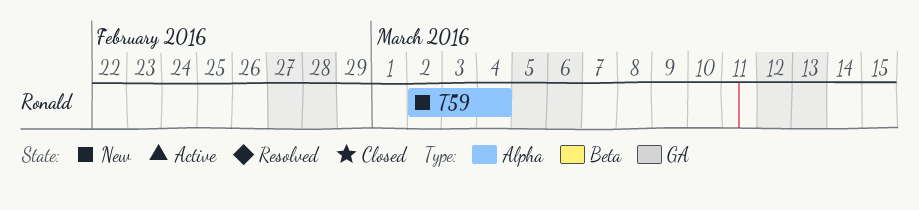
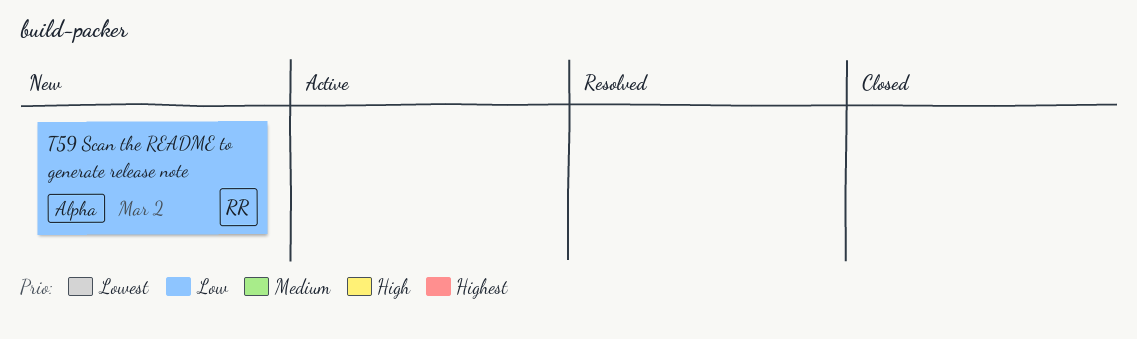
T59, due: Mar 4 -> Mar 2

